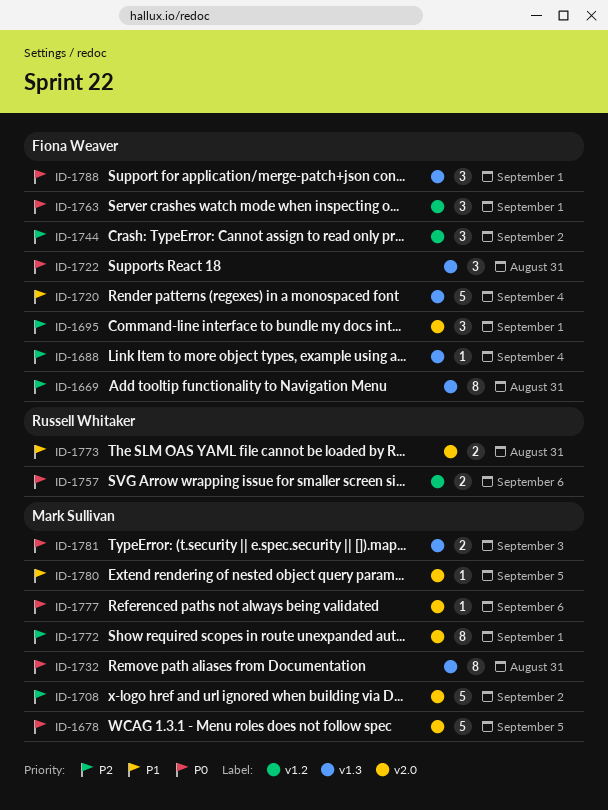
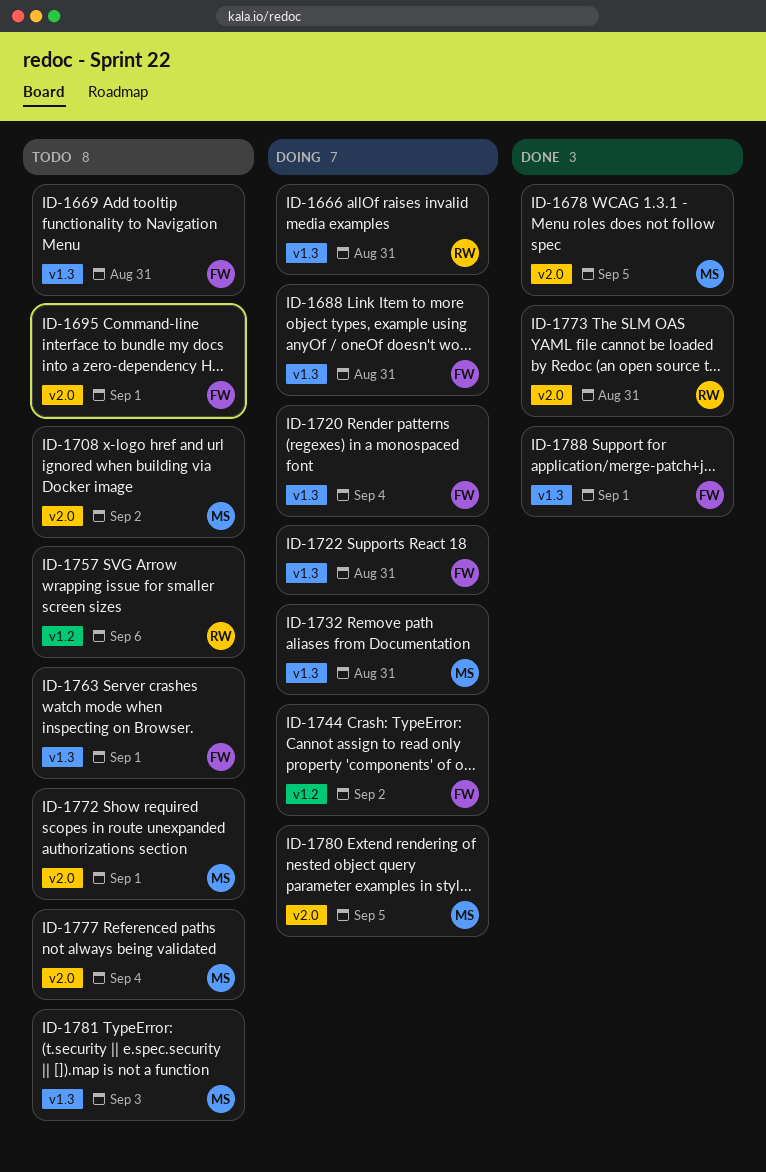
ID-1666: none -> present
ID-1688, due: Sep 4 -> Aug 31
ID-1763, label: v1.2 -> v1.3
ID-1777, due: Sep 6 -> Sep 4

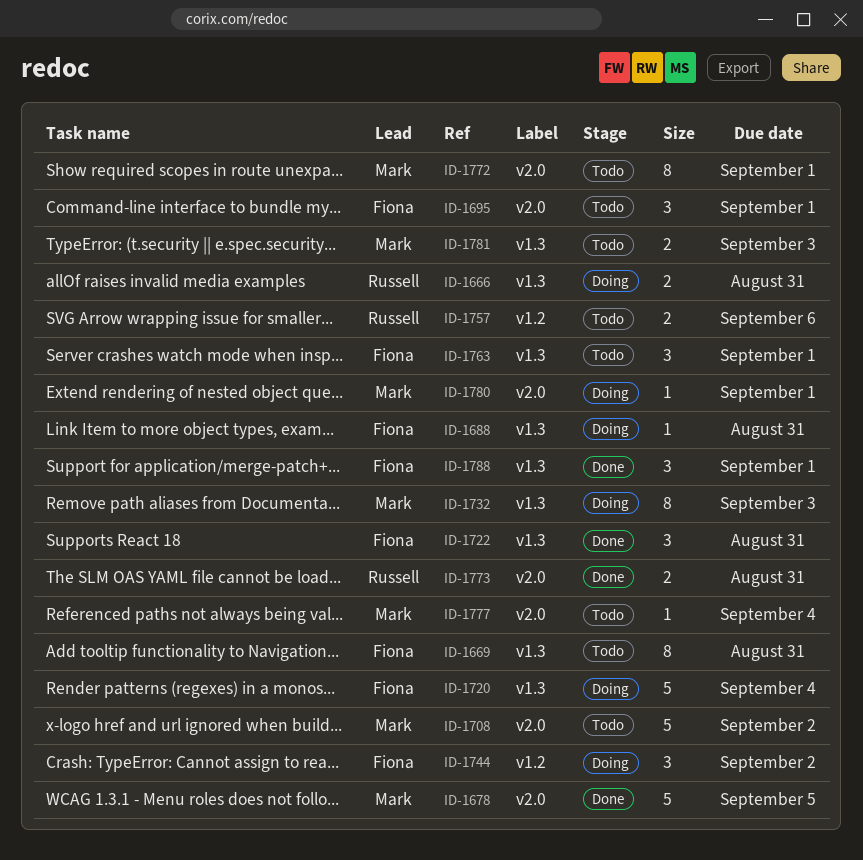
ID-1722, status: Doing -> Done
ID-1732, due: Aug 31 -> Sep 3
ID-1780, due: Sep 5 -> Sep 1

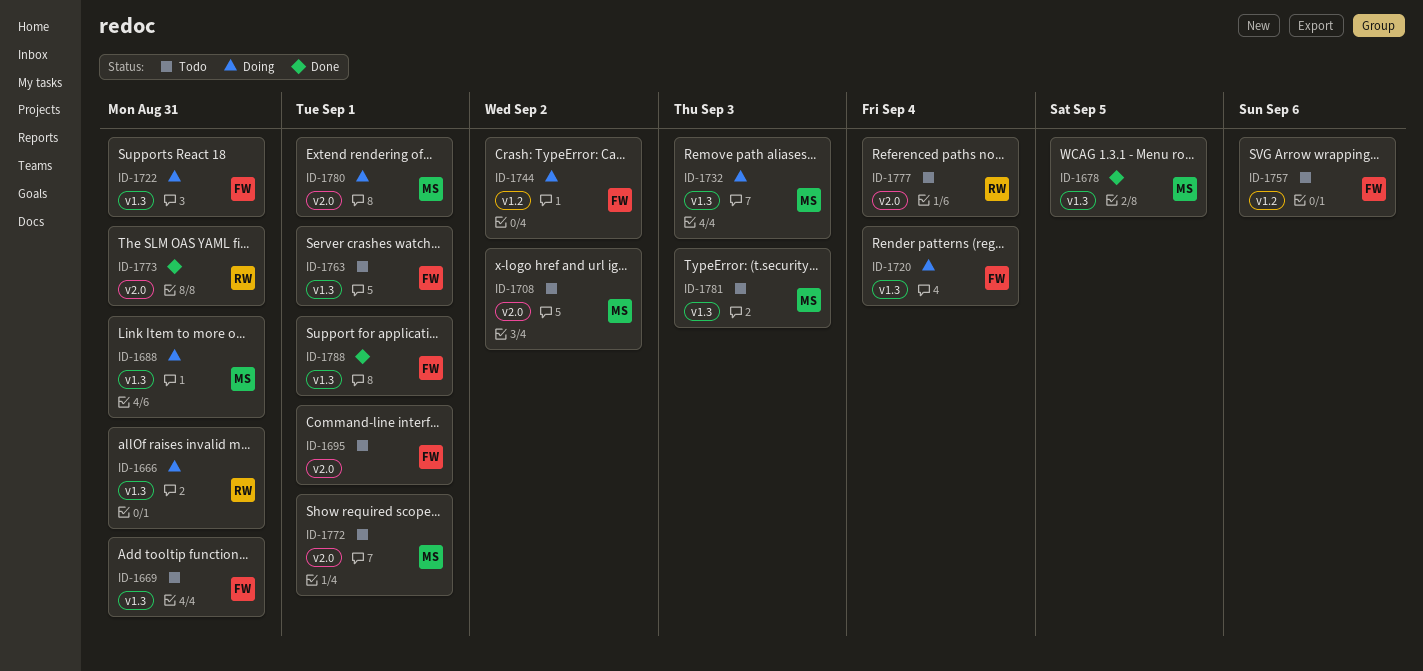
ID-1678, label: v2.0 -> v1.3
ID-1688, owner: Fiona -> Mark
ID-1722, status: Done -> Doing
ID-1757, owner: Russell -> Fiona
ID-1777, owner: Mark -> Russell

